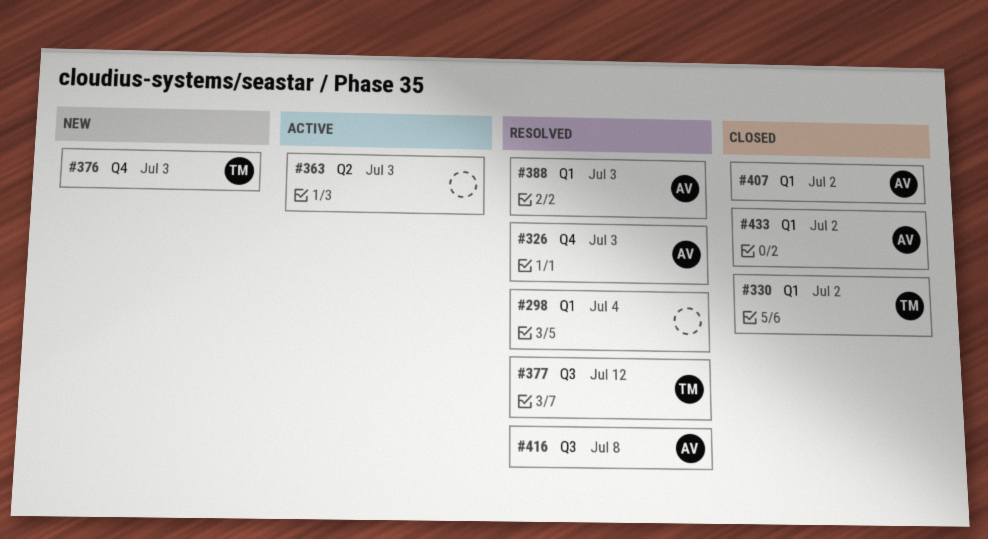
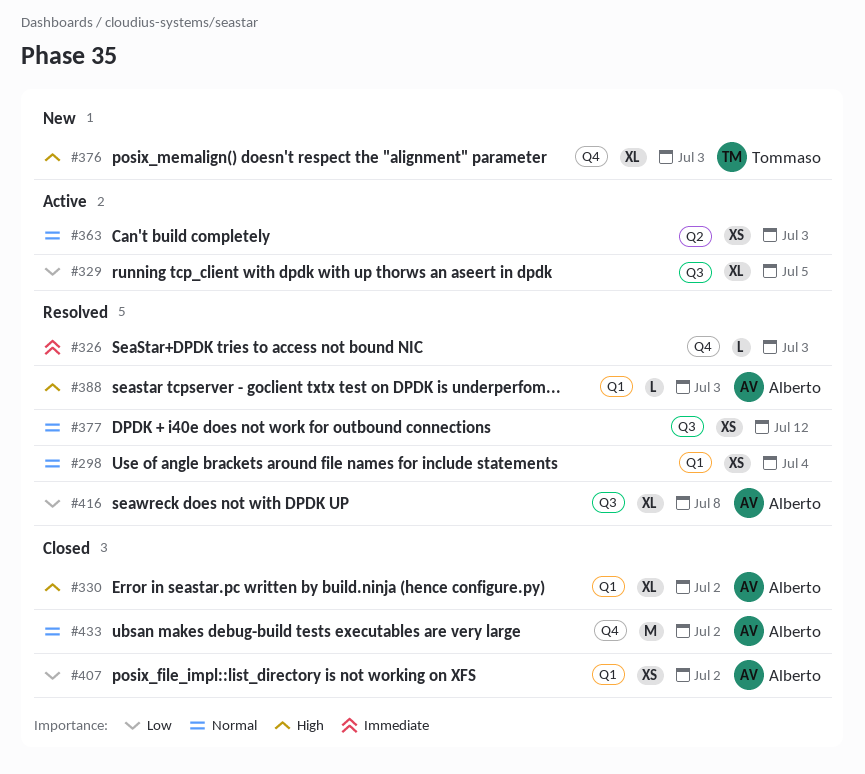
#326, owner: Alberto -> none
#329: none -> present
#330, owner: Tommaso -> Alberto
#377, owner: Tommaso -> none
#433, label: Q1 -> Q4

